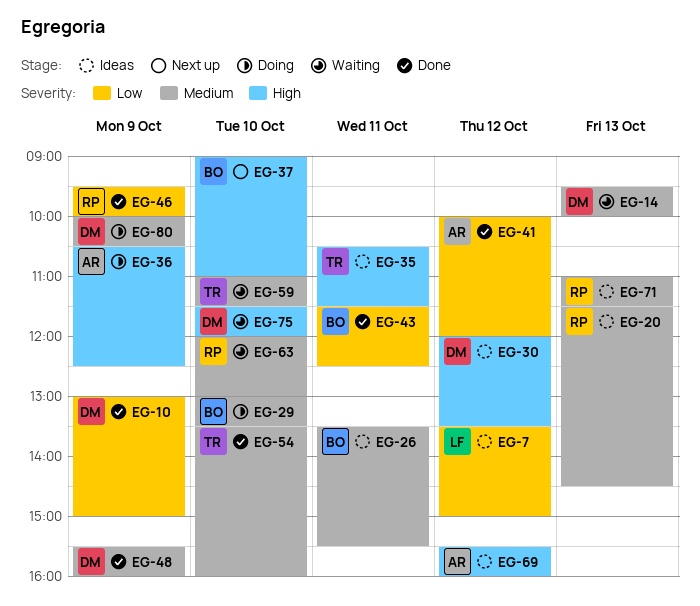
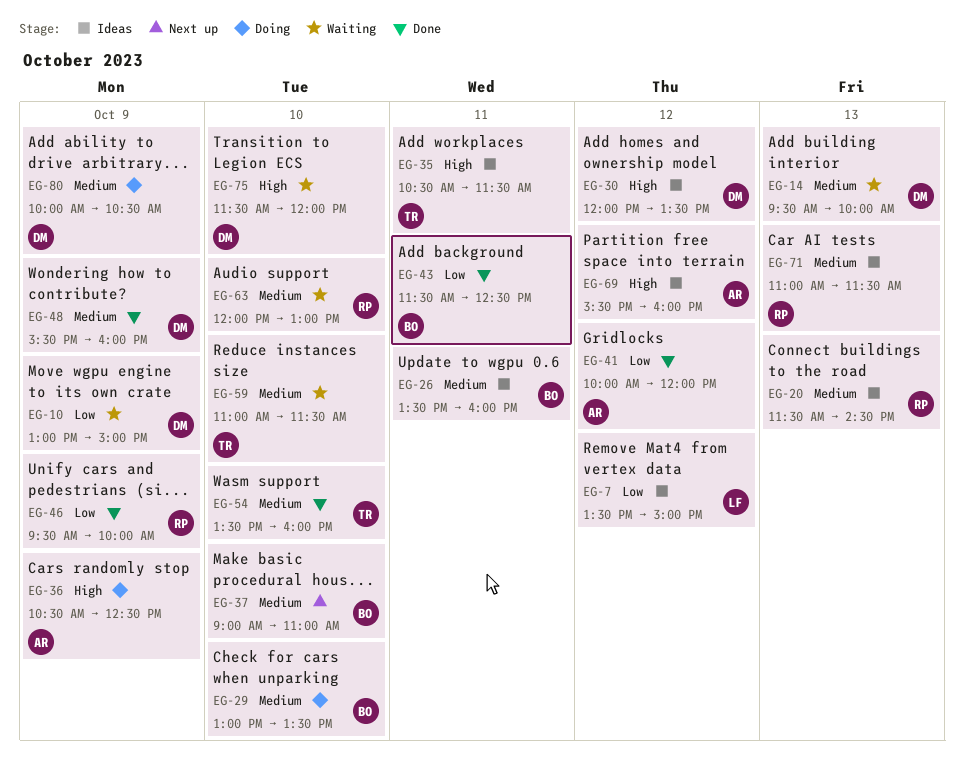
EG-10, status: Done -> Waiting
EG-26, ends: 15:30 -> 16:00
EG-37, priority: High -> Medium

